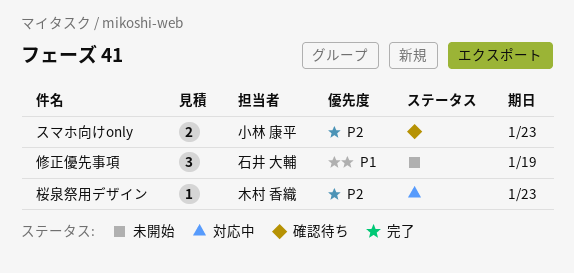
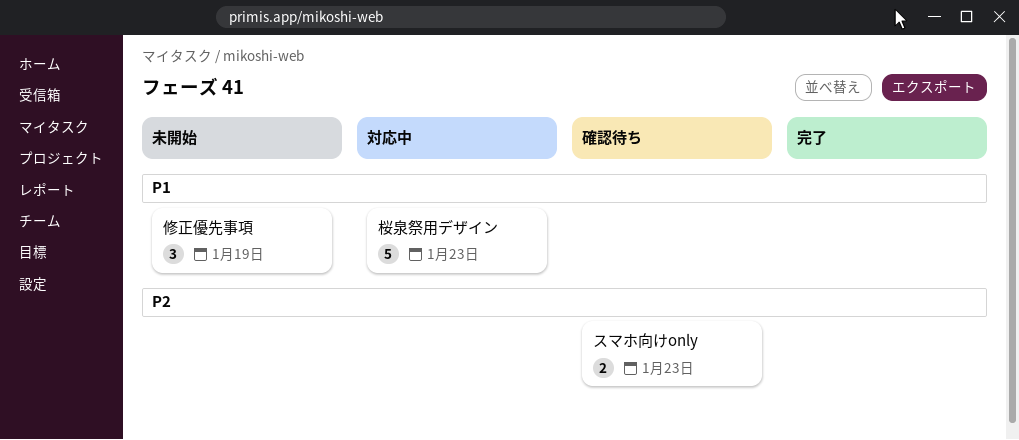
桜泉祭用デザイン, priority: P2 -> P1
桜泉祭用デザイン, estimate: 1 -> 5

